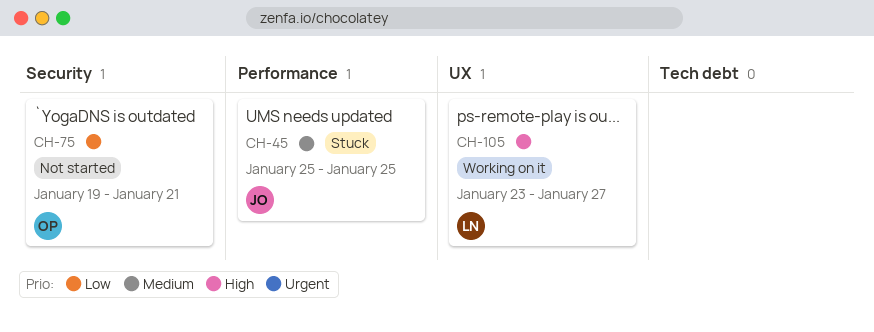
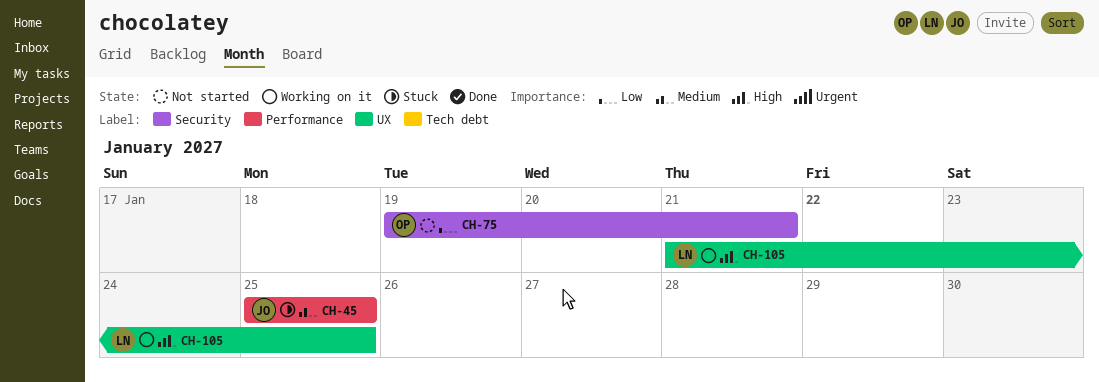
CH-105, start: Jan 23 -> Jan 21
CH-105, due: Jan 27 -> Jan 25

